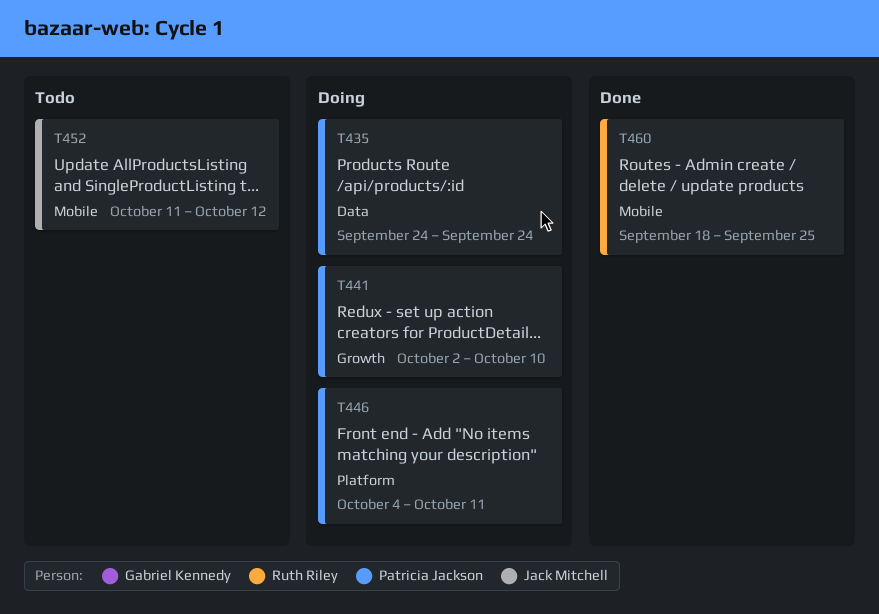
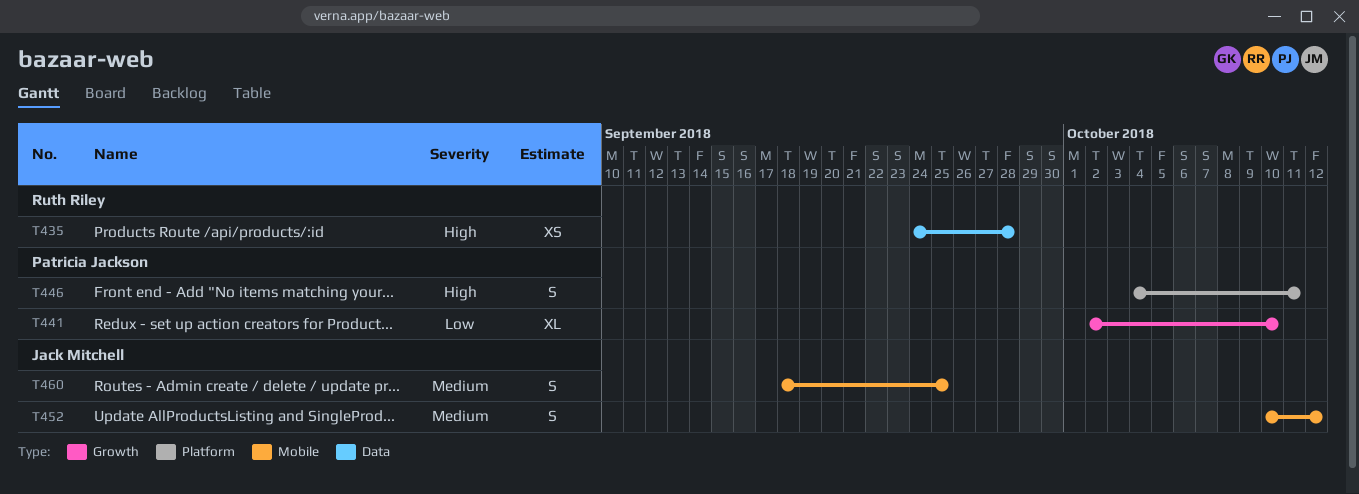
T435, owner: Patricia Jackson -> Ruth Riley
T435, due: Sep 24 -> Sep 28
T452, start: Oct 11 -> Oct 10
T460, owner: Ruth Riley -> Jack Mitchell

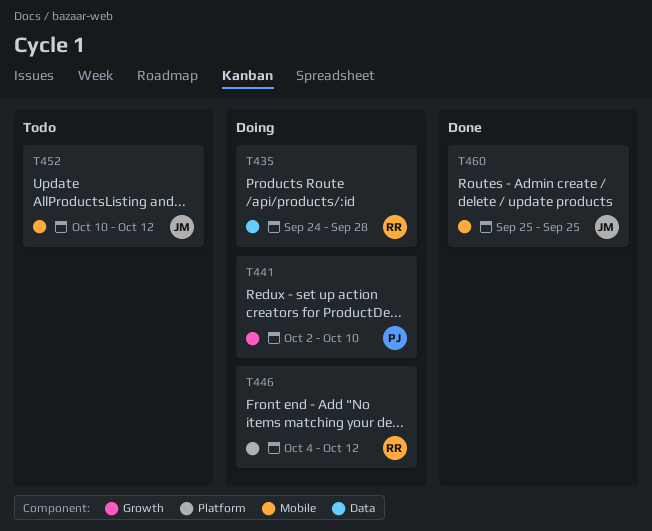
T446, owner: Patricia Jackson -> Ruth Riley
T446, due: Oct 11 -> Oct 12
T460, start: Sep 18 -> Sep 25

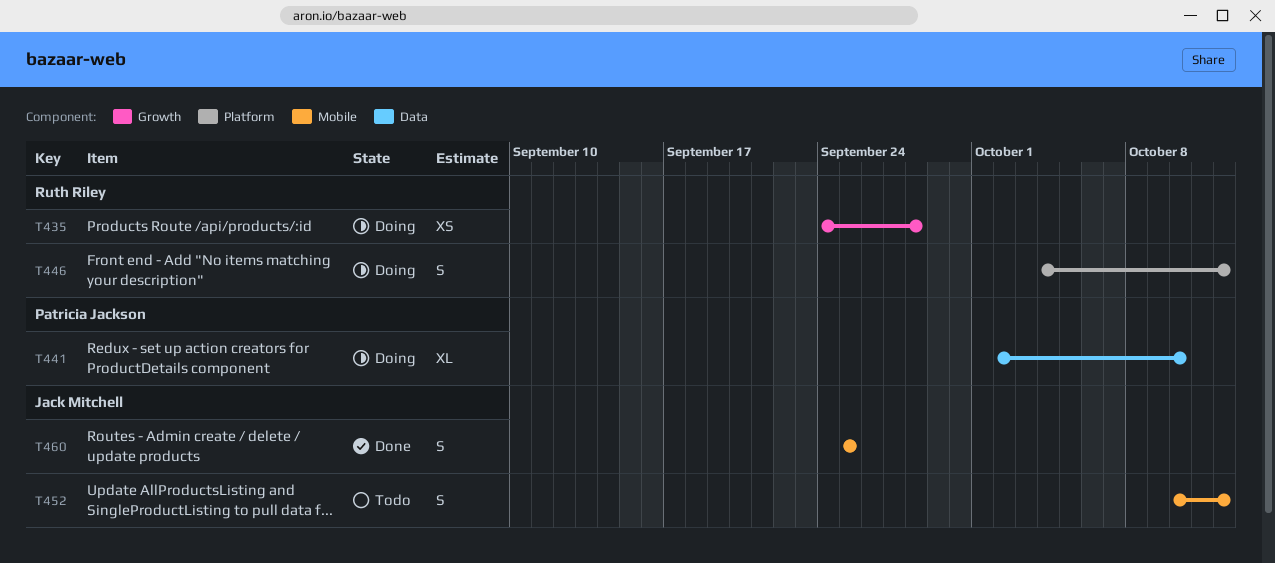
T435, label: Data -> Growth
T441, label: Growth -> Data

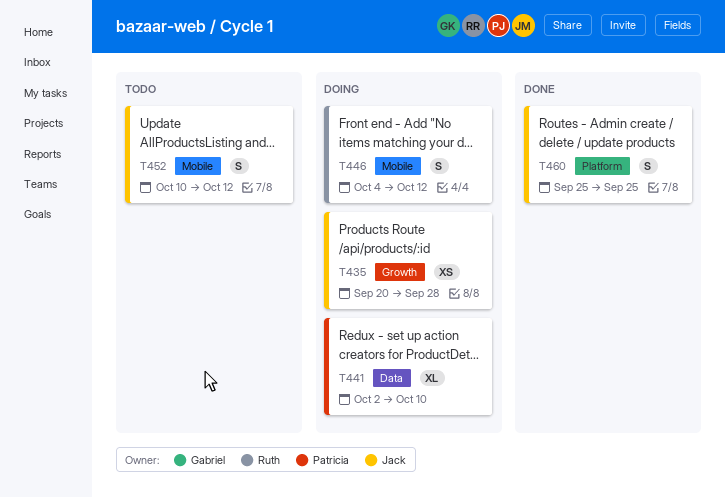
T435, owner: Ruth Riley -> Jack Mitchell
T435, start: Sep 24 -> Sep 20
T446, label: Platform -> Mobile
T460, label: Mobile -> Platform

